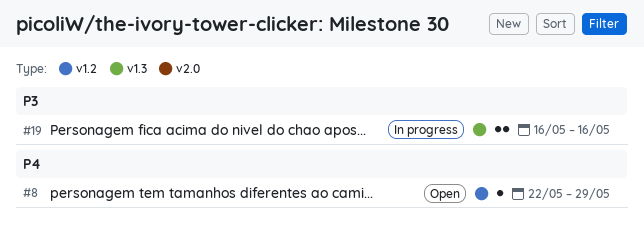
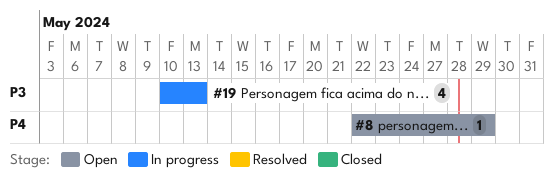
#19, estimate: 2 -> 4
#19, start: May 16 -> May 10
#19, due: May 16 -> May 13

